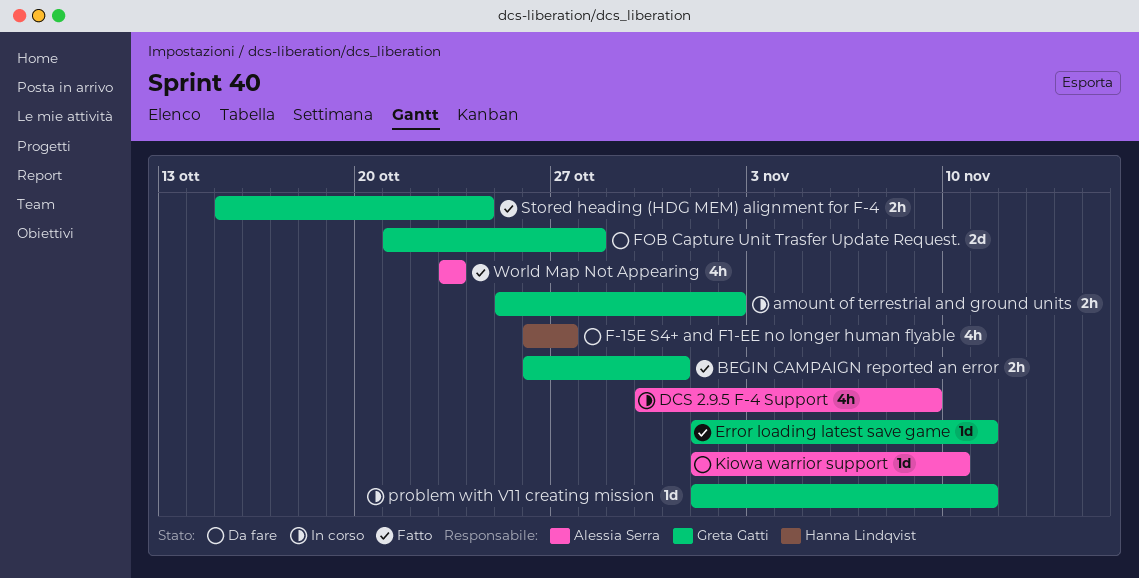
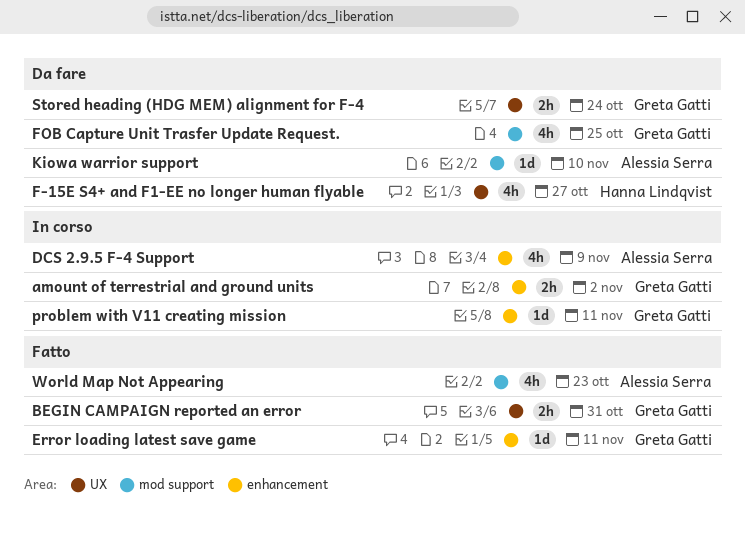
FOB Capture Unit Trasfer Update Request., estimate: 2d -> 4h
FOB Capture Unit Trasfer Update Request., due: Oct 28 -> Oct 25
Stored heading (HDG MEM) alignment for F-4, status: Fatto -> Da fare

